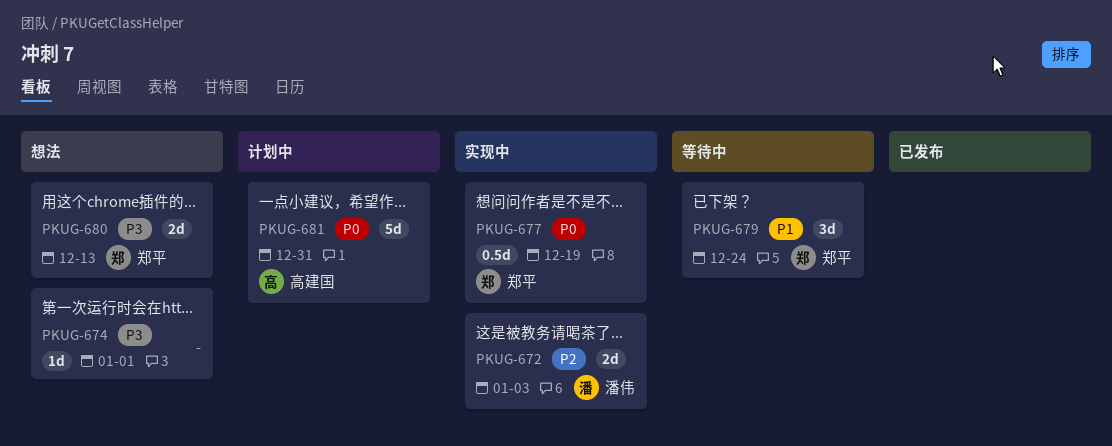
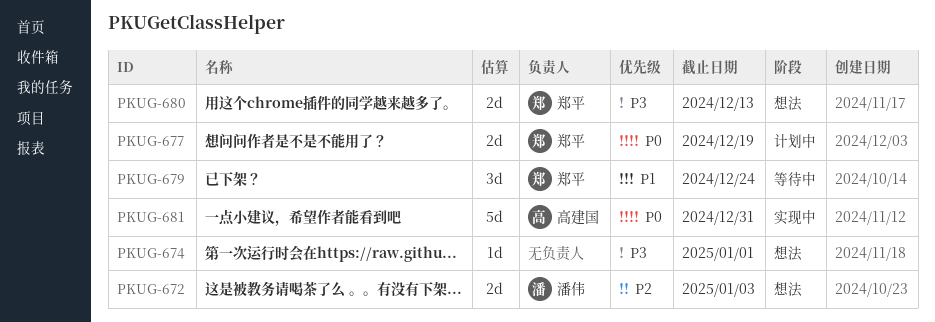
PKUG-672, status: 实现中 -> 想法
PKUG-677, status: 实现中 -> 计划中
PKUG-677, estimate: 0.5d -> 2d
PKUG-681, status: 计划中 -> 实现中

